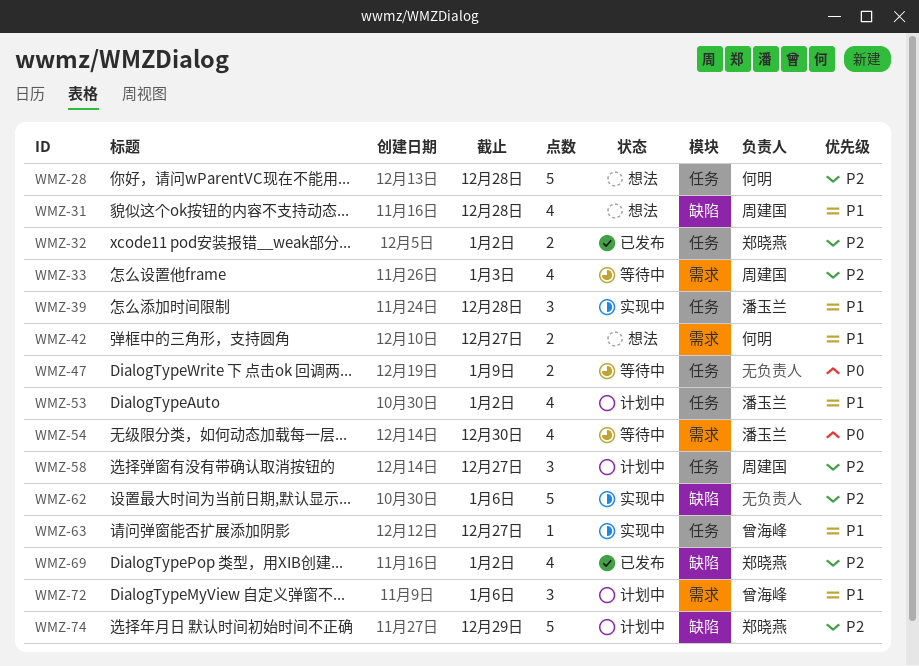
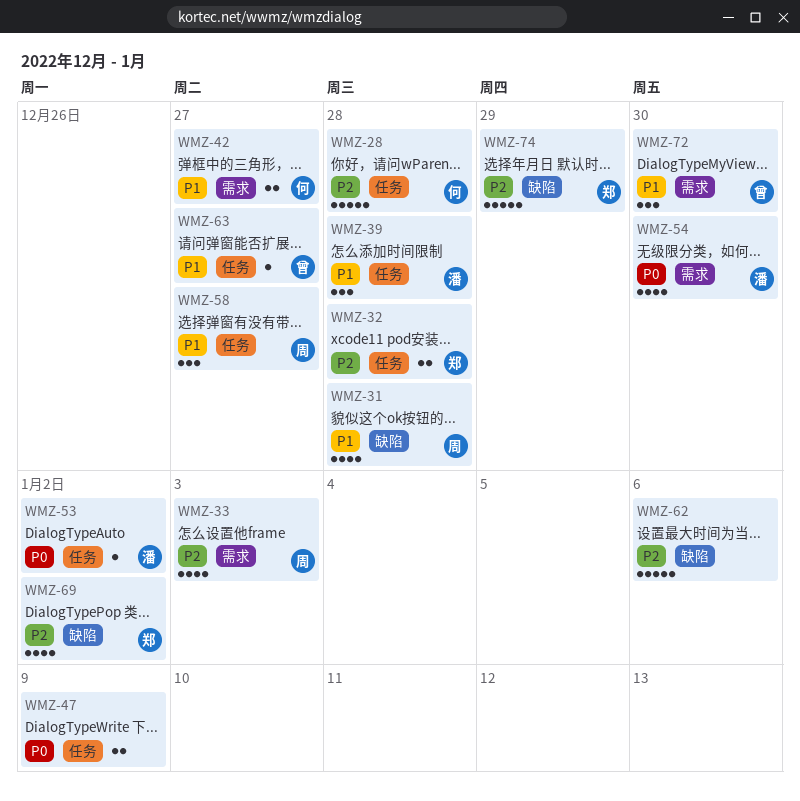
WMZ-32, due: Jan 2 -> Dec 28
WMZ-53, priority: P1 -> P0
WMZ-53, estimate: 4 -> 1
WMZ-58, priority: P2 -> P1
WMZ-72, due: Jan 6 -> Dec 30

